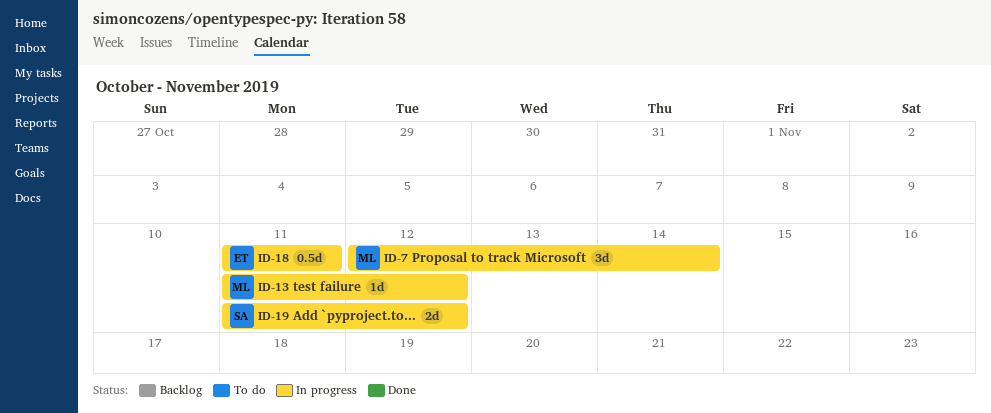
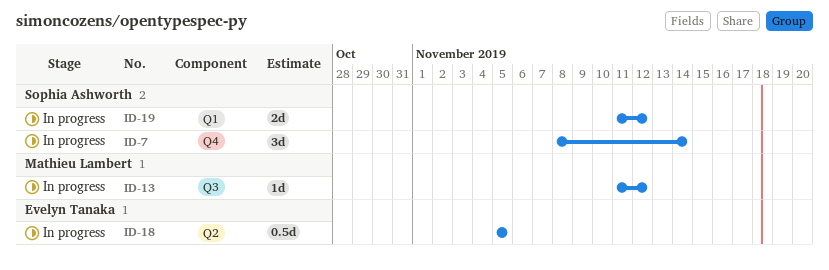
ID-7, owner: Mathieu Lambert -> Sophia Ashworth
ID-7, start: Nov 12 -> Nov 8
ID-18, start: Nov 11 -> Nov 5
ID-18, due: Nov 11 -> Nov 5

